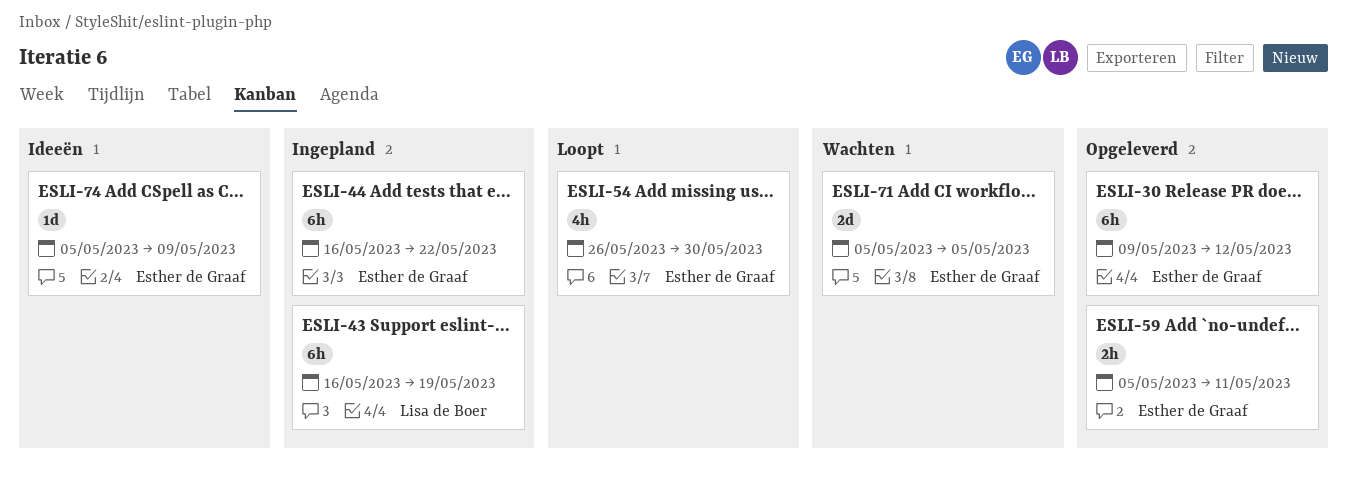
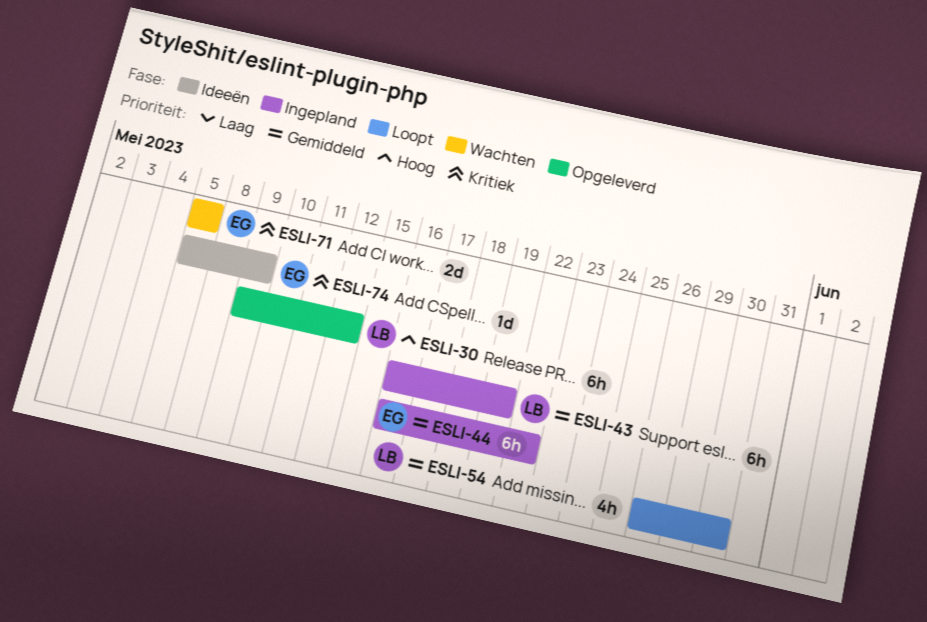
ESLI-30, owner: Esther de Graaf -> Lisa de Boer
ESLI-54, owner: Esther de Graaf -> Lisa de Boer
ESLI-59: present -> none

